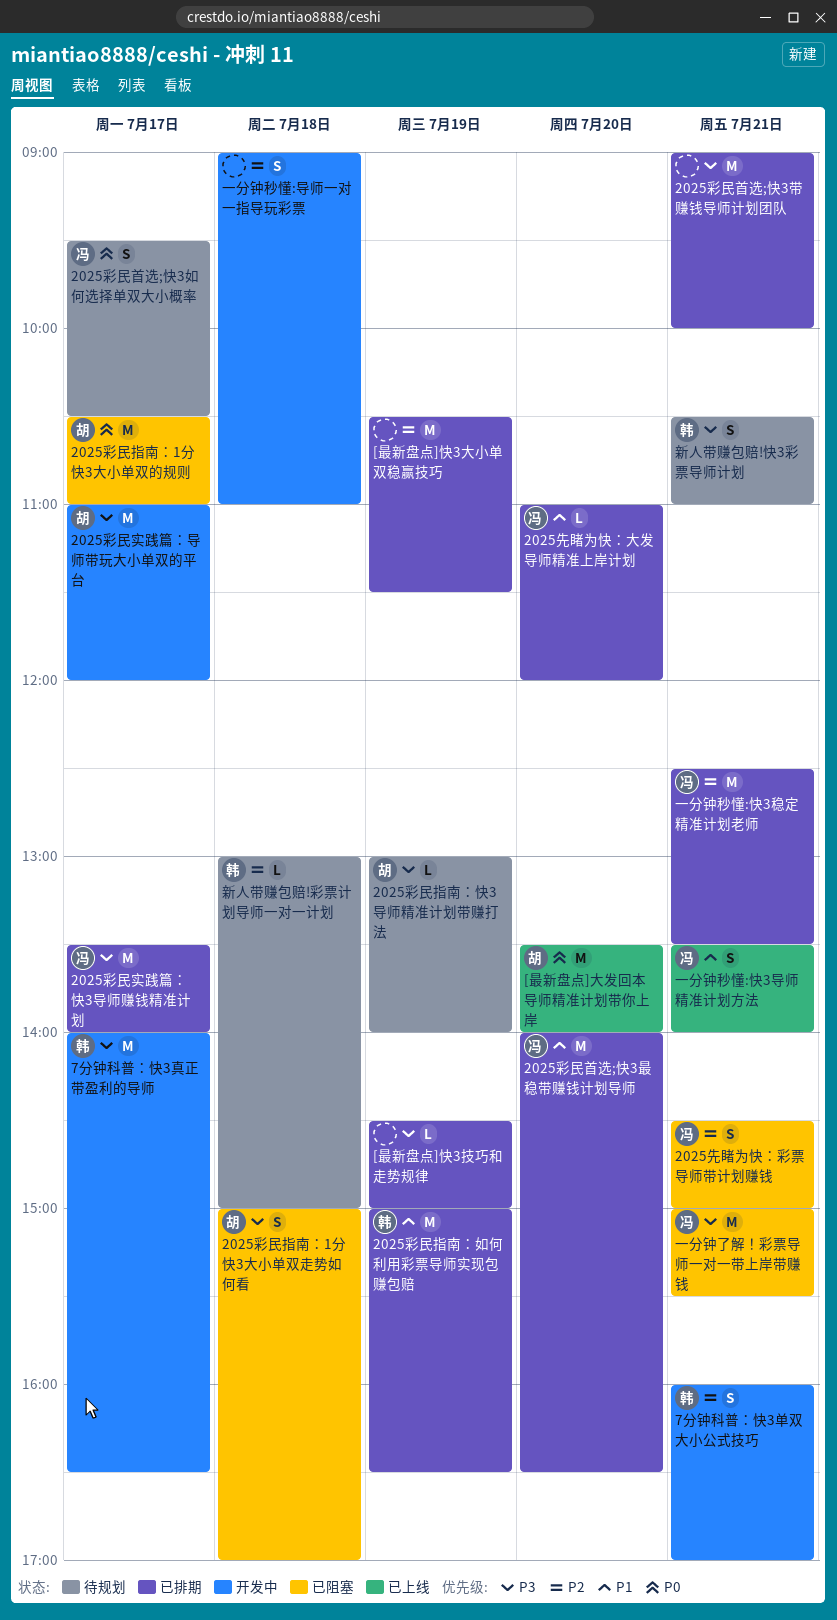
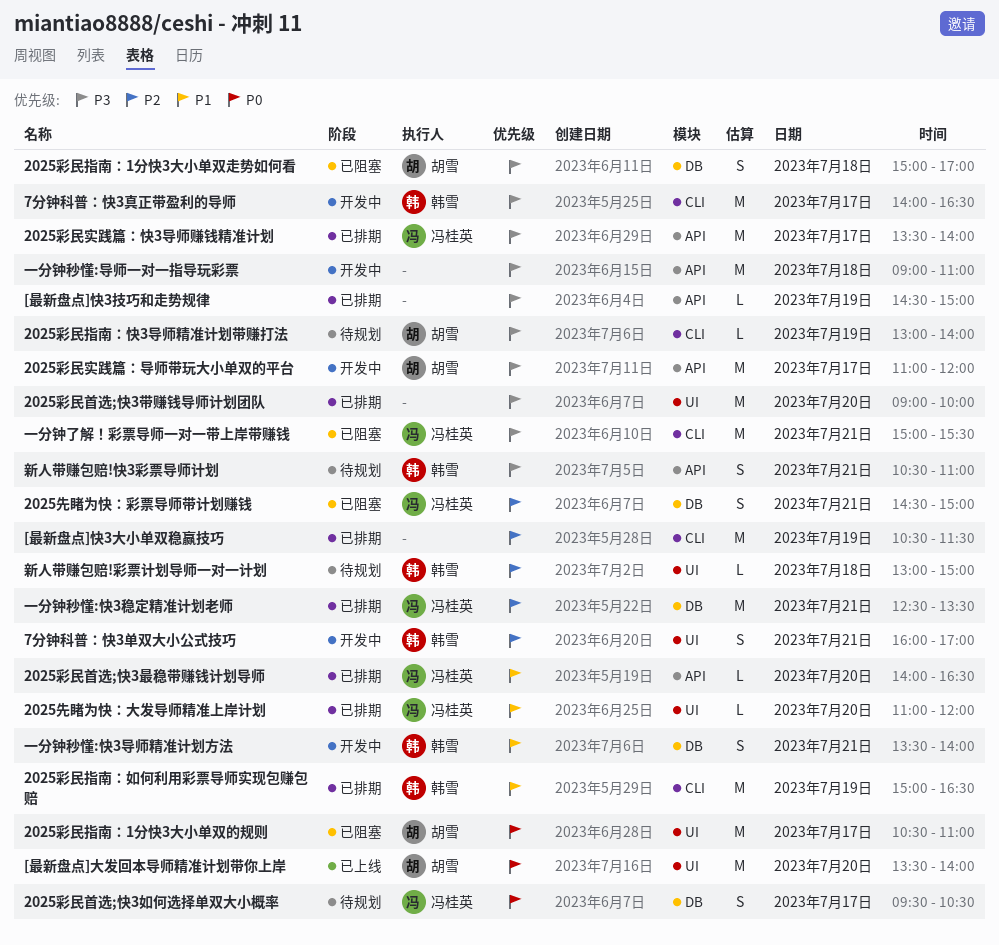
2025彩民首选;快3带赚钱导师计划团队, day: Jul 21 -> Jul 20
2025彩民首选;快3最稳带赚钱计划导师, estimate: M -> L
一分钟秒懂:导师一对一指导玩彩票, priority: P2 -> P3
一分钟秒懂:导师一对一指导玩彩票, estimate: S -> M
一分钟秒懂:快3导师精准计划方法, status: 已上线 -> 开发中
一分钟秒懂:快3导师精准计划方法, owner: 冯桂英 -> 韩雪

